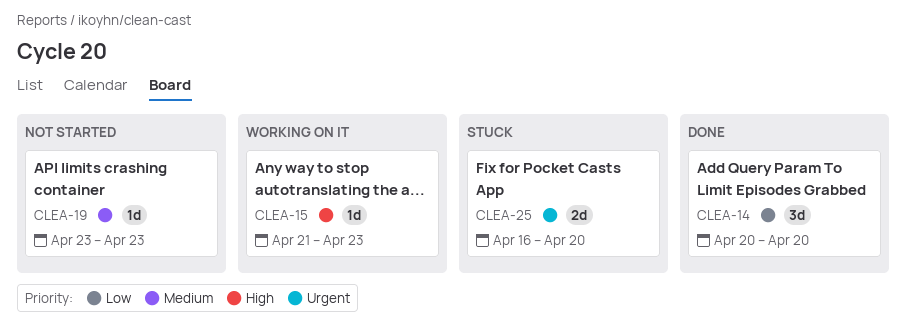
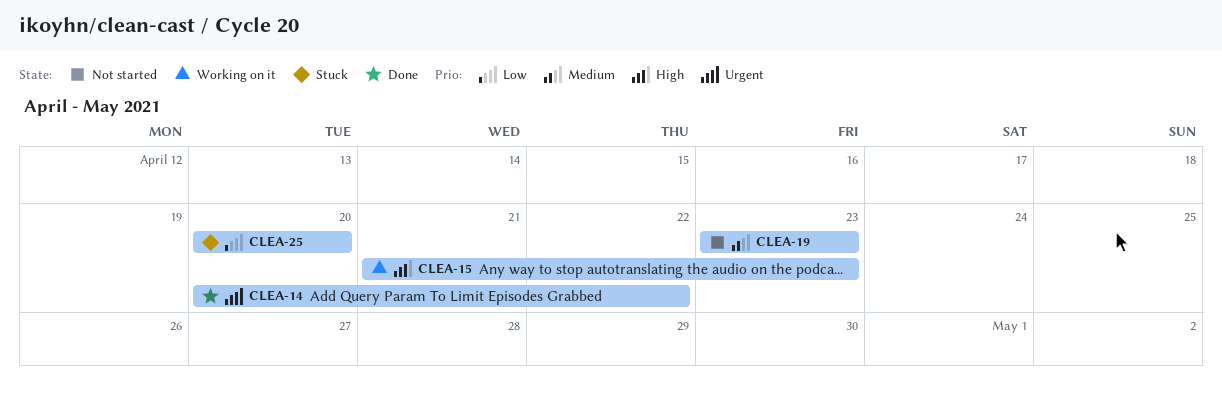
CLEA-14, priority: Low -> Urgent
CLEA-14, due: Apr 20 -> Apr 22
CLEA-25, priority: Urgent -> Low
CLEA-25, start: Apr 16 -> Apr 20

